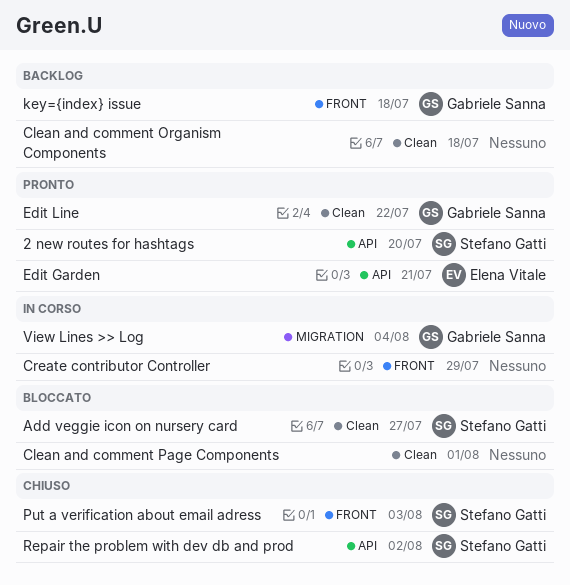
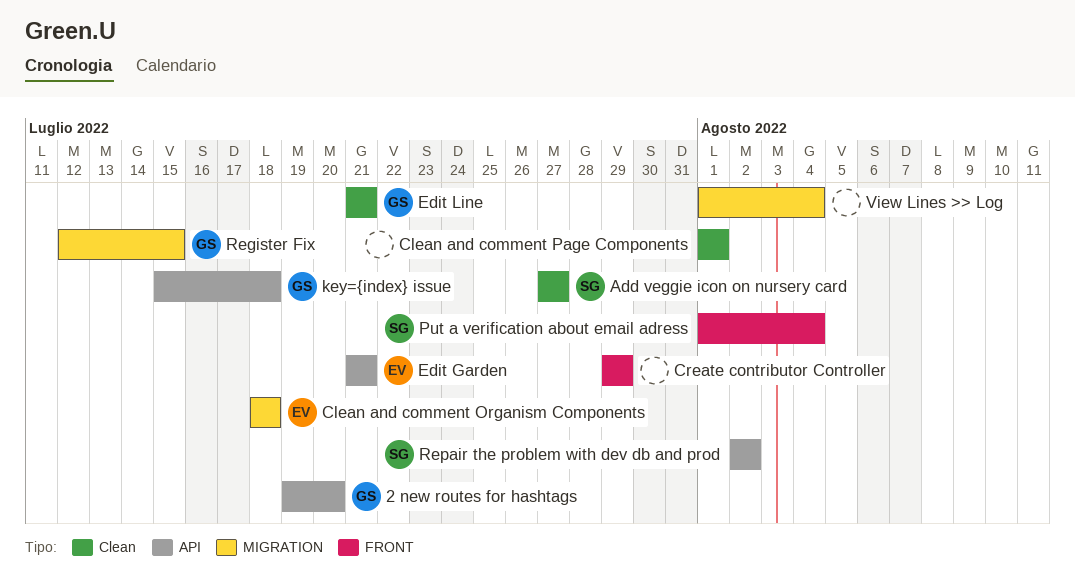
2 new routes for hashtags, owner: Stefano Gatti -> Gabriele Sanna
Clean and comment Organism Components, owner: none -> Elena Vitale
Clean and comment Organism Components, label: Clean -> MIGRATION
Edit Line, due: Jul 22 -> Jul 21
key={index} issue, label: FRONT -> API
Put a verification about email adress, due: Aug 3 -> Aug 4
Register Fix: none -> present
View Lines >> Log, owner: Gabriele Sanna -> none

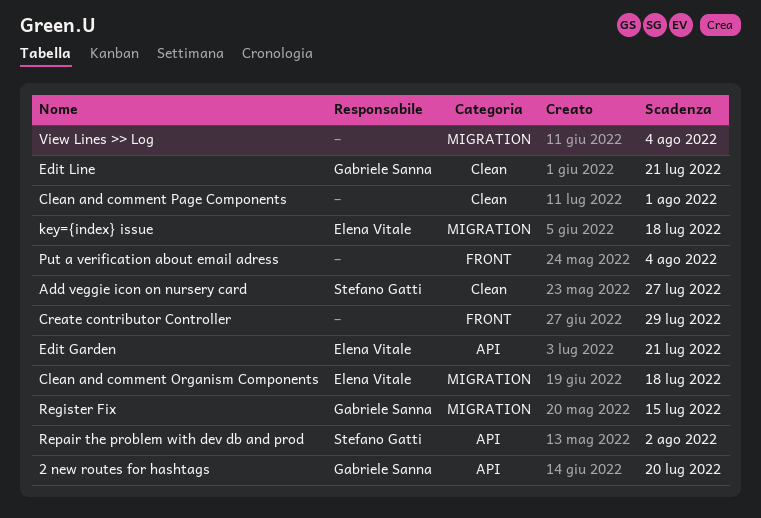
key={index} issue, owner: Gabriele Sanna -> Elena Vitale
key={index} issue, label: API -> MIGRATION
Put a verification about email adress, owner: Stefano Gatti -> none

